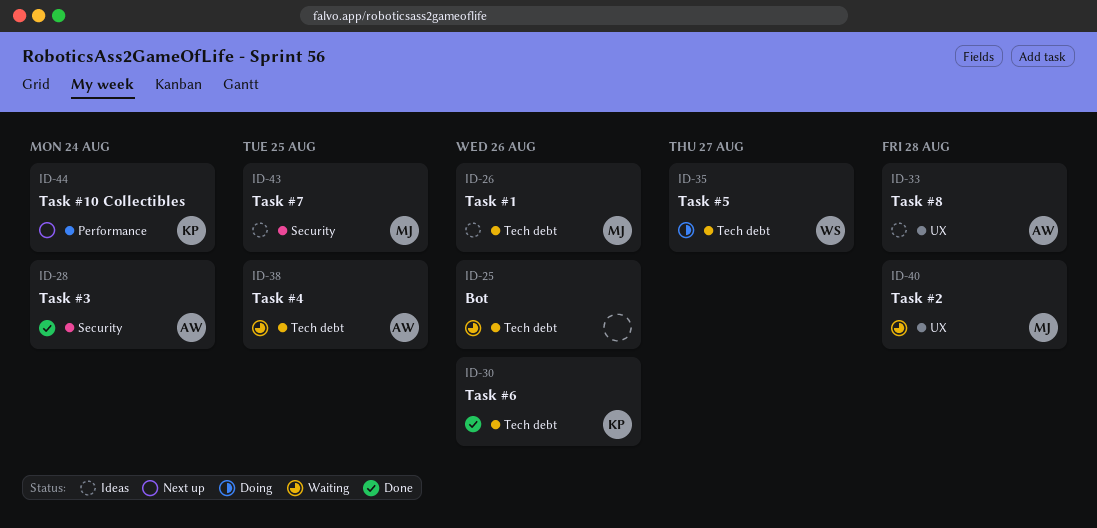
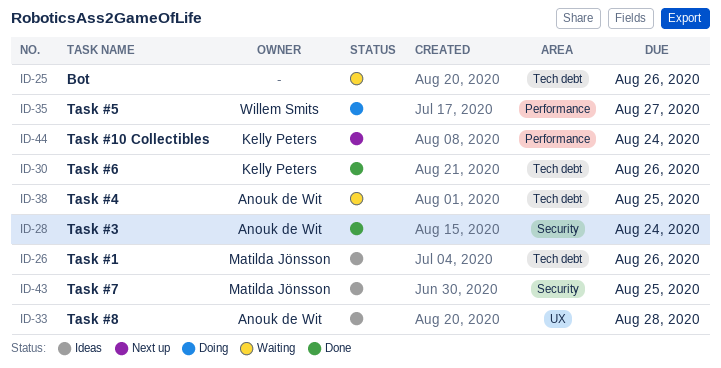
ID-35, label: Tech debt -> Performance
ID-40: present -> none

